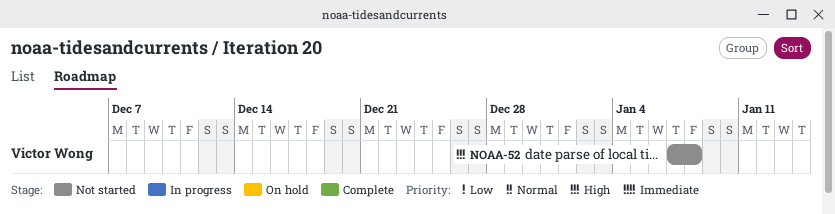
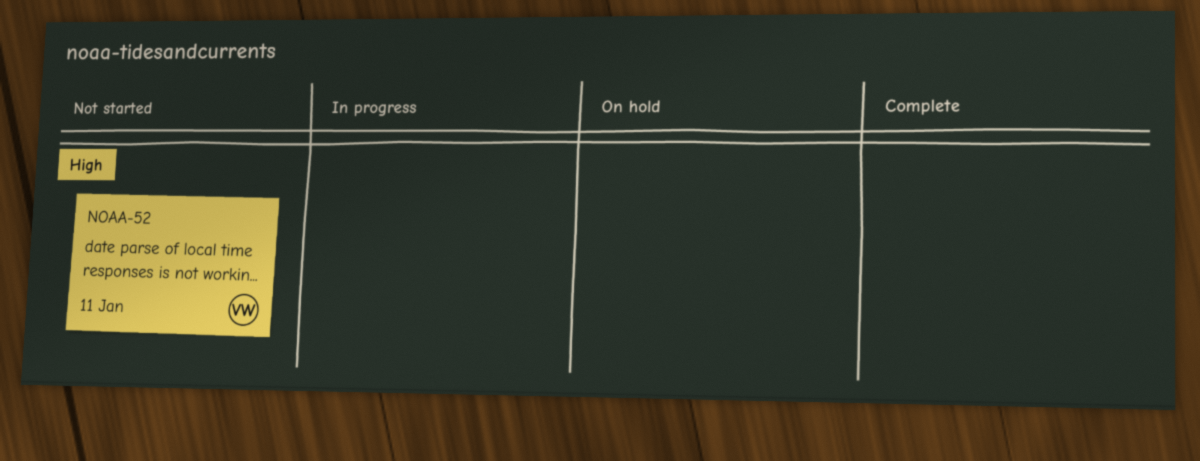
NOAA-52, due: Jan 8 -> Jan 11

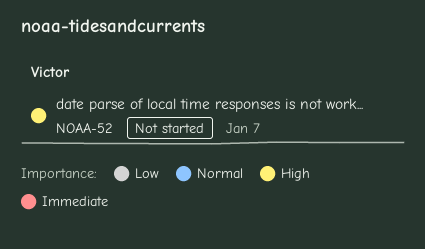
NOAA-52, due: Jan 11 -> Jan 7

